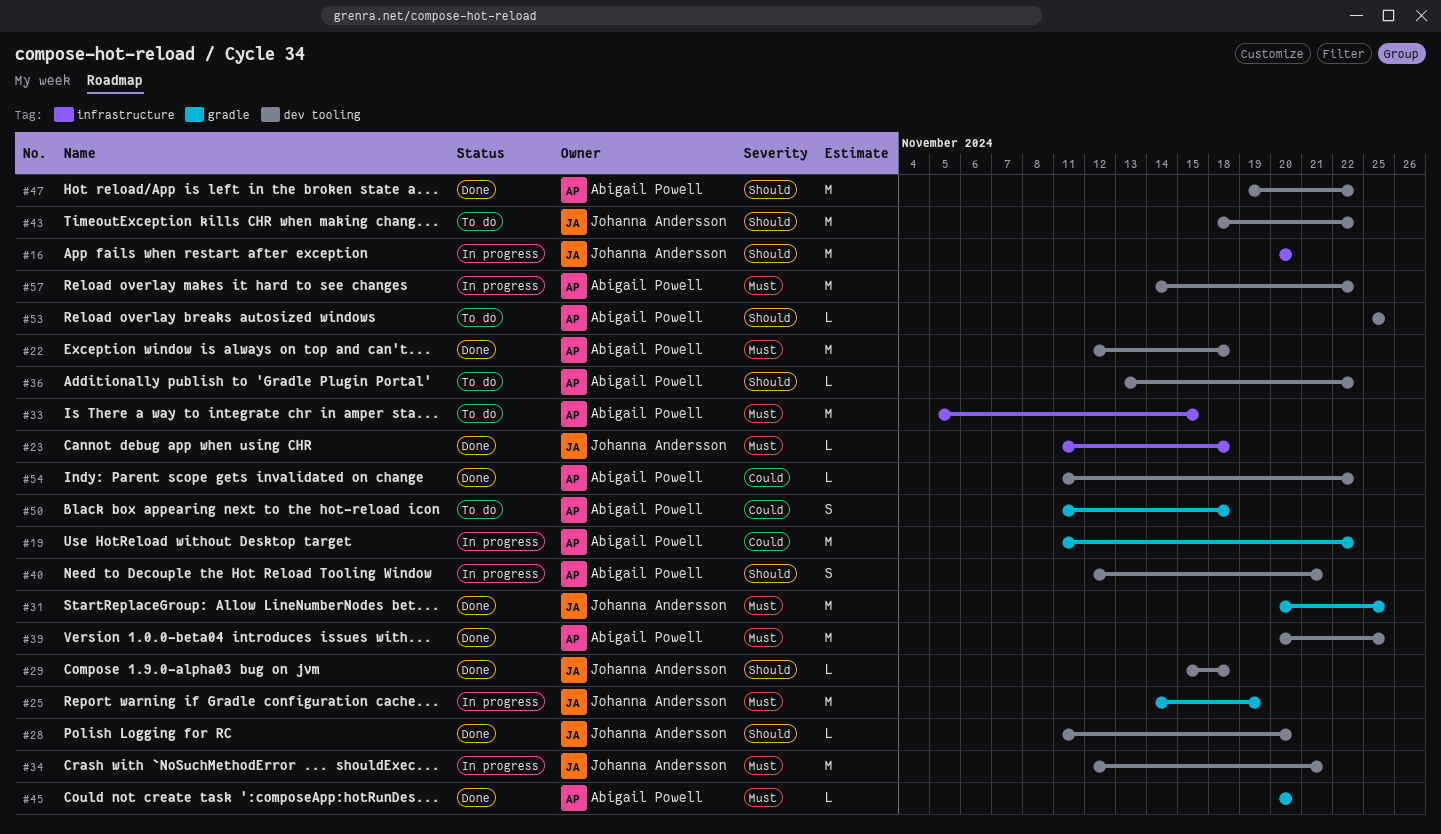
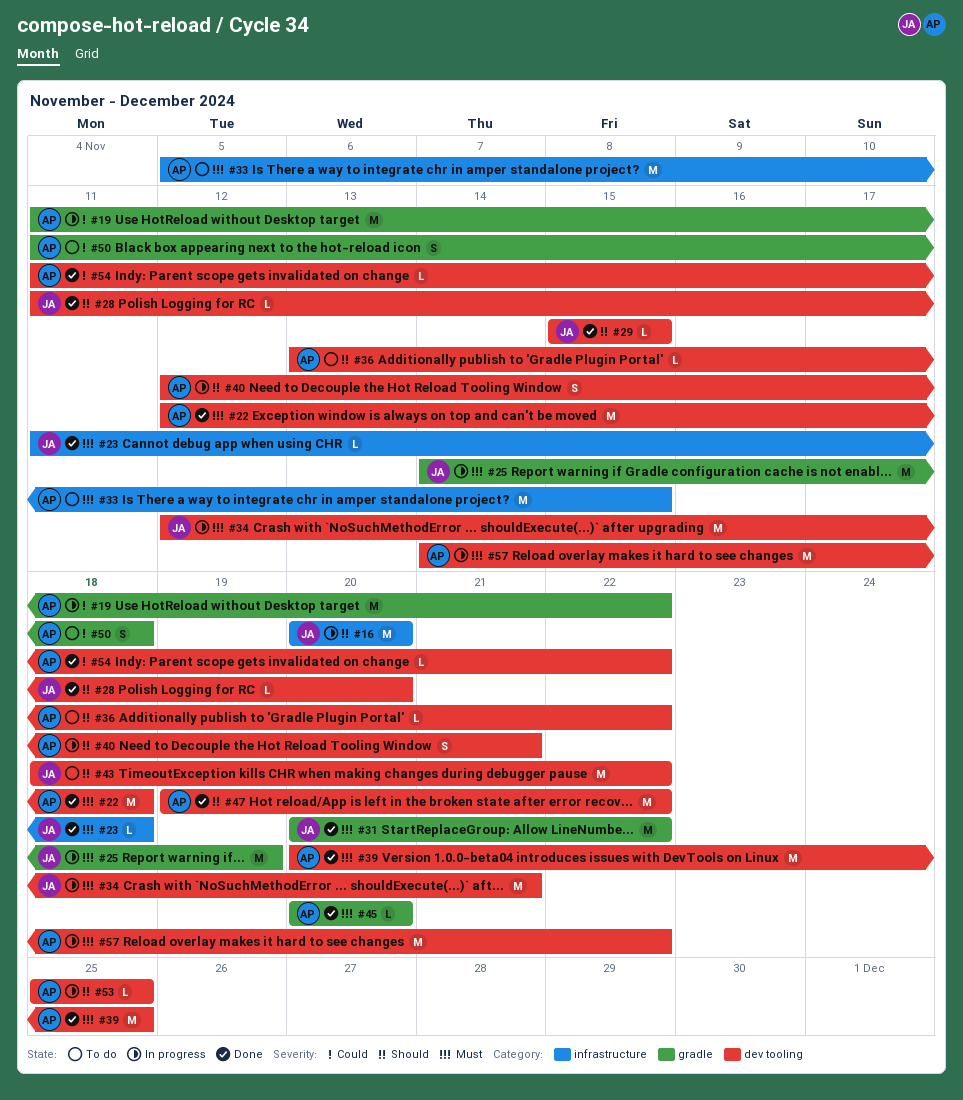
#29, due: Nov 18 -> Nov 15
#31, due: Nov 25 -> Nov 22
#53, status: To do -> In progress

